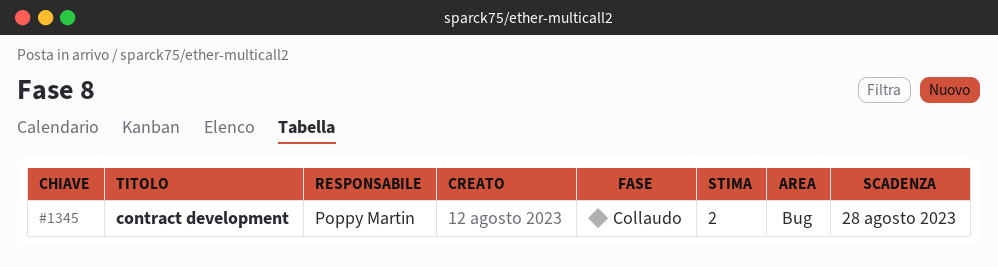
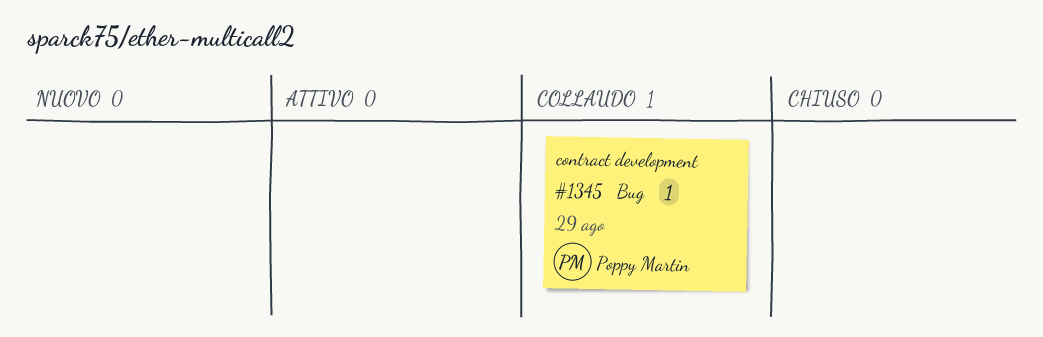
#1345, estimate: 2 -> 1
#1345, due: Aug 28 -> Aug 29

